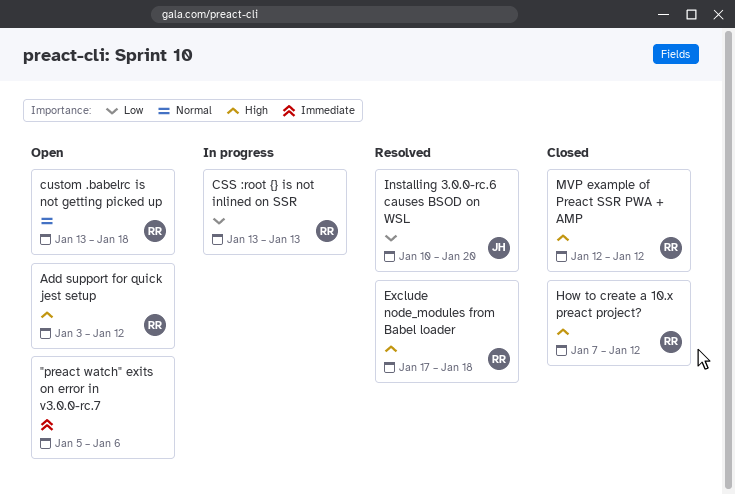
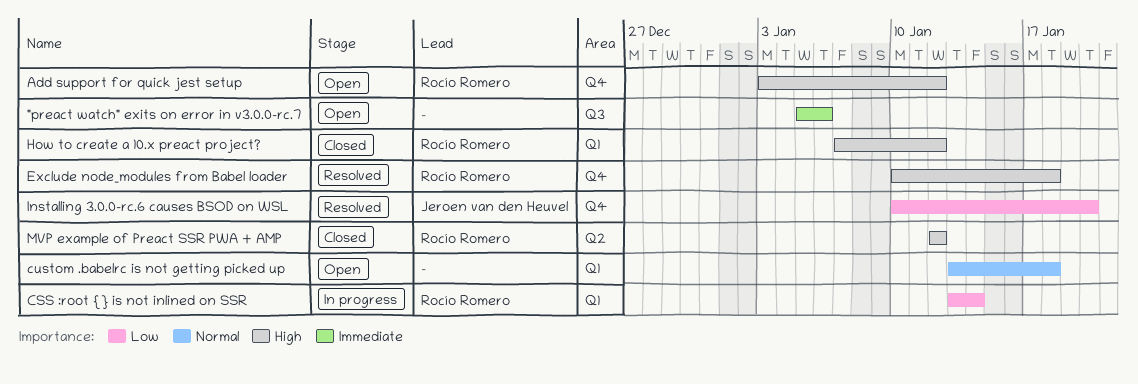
CSS :root {} is not inlined on SSR, due: Jan 13 -> Jan 14
custom .babelrc is not getting picked up, owner: Rocío Romero -> none
Exclude node_modules from Babel loader, start: Jan 17 -> Jan 10

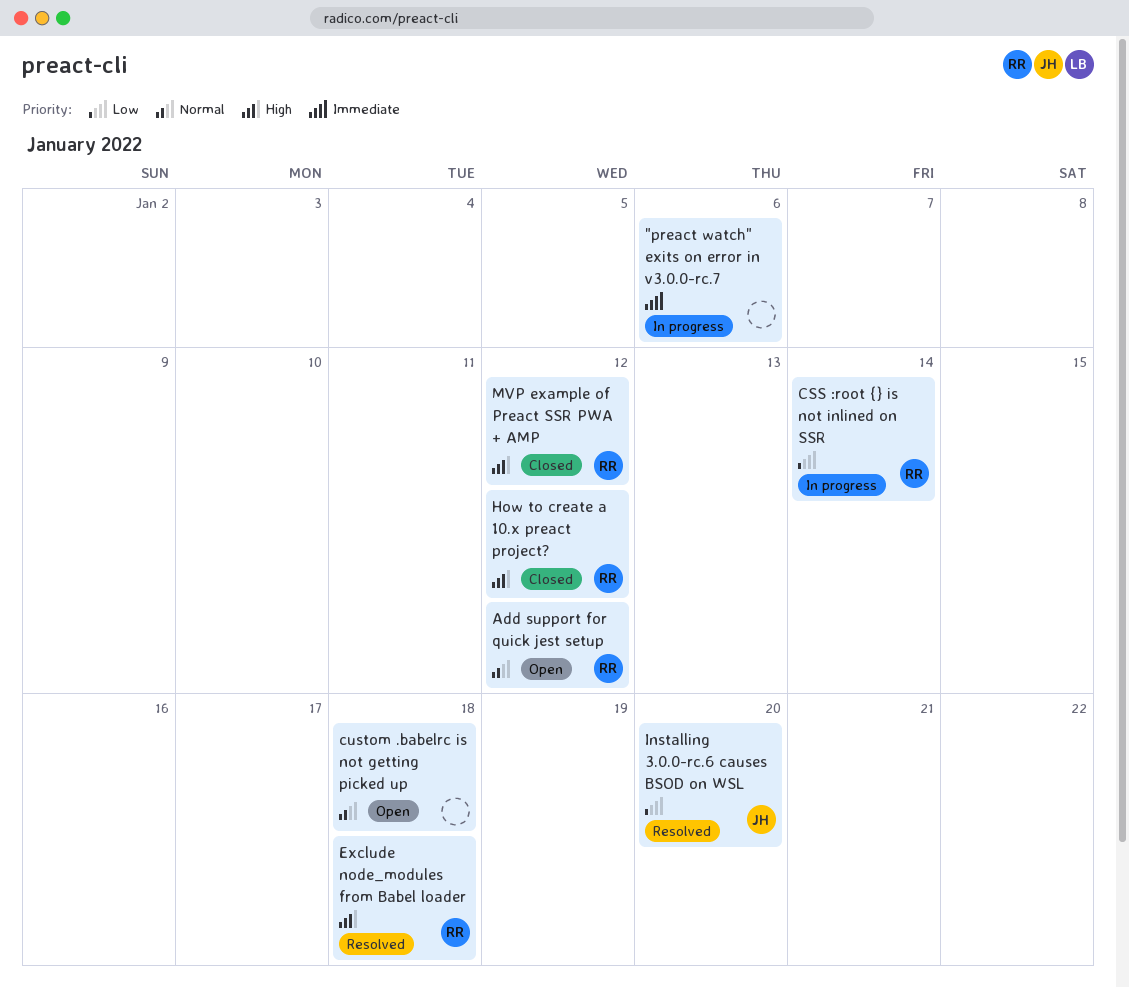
"preact watch" exits on error in v3.0.0-rc.7, status: Open -> In progress
Add support for quick jest setup, priority: High -> Normal

